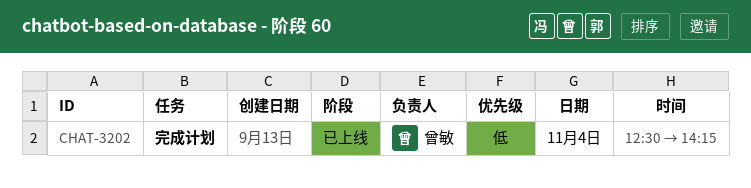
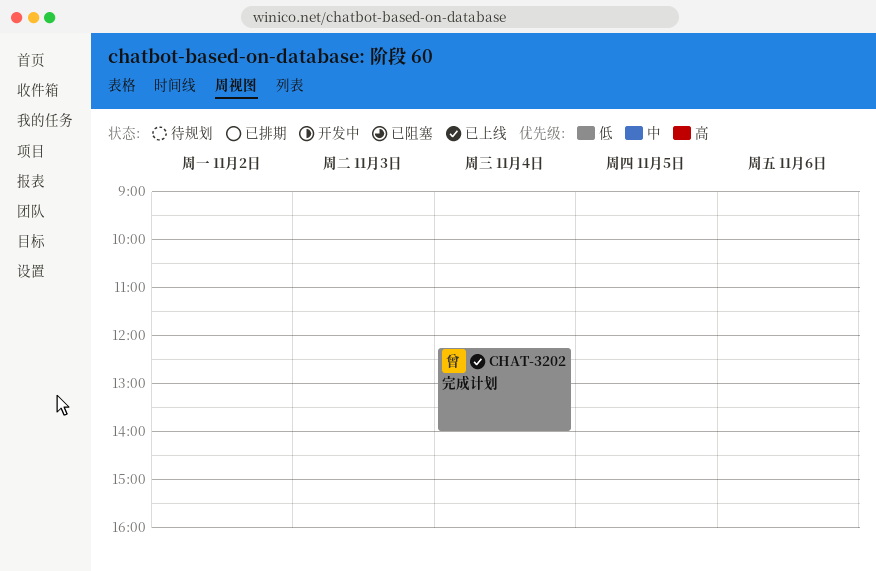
CHAT-3202, begins: 12:30 -> 12:15
CHAT-3202, ends: 14:15 -> 14:00

